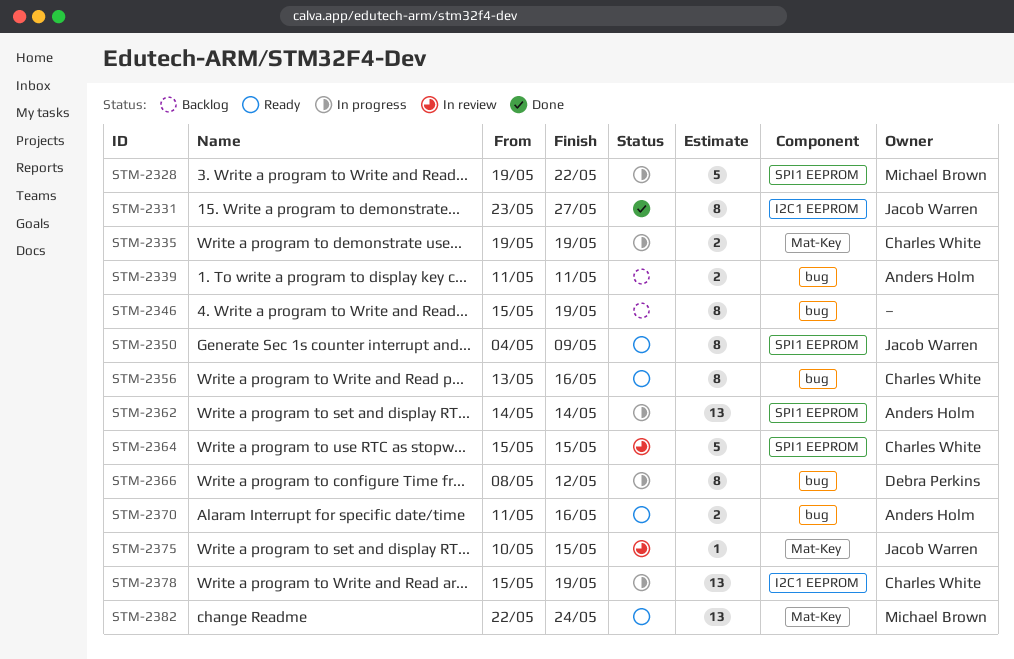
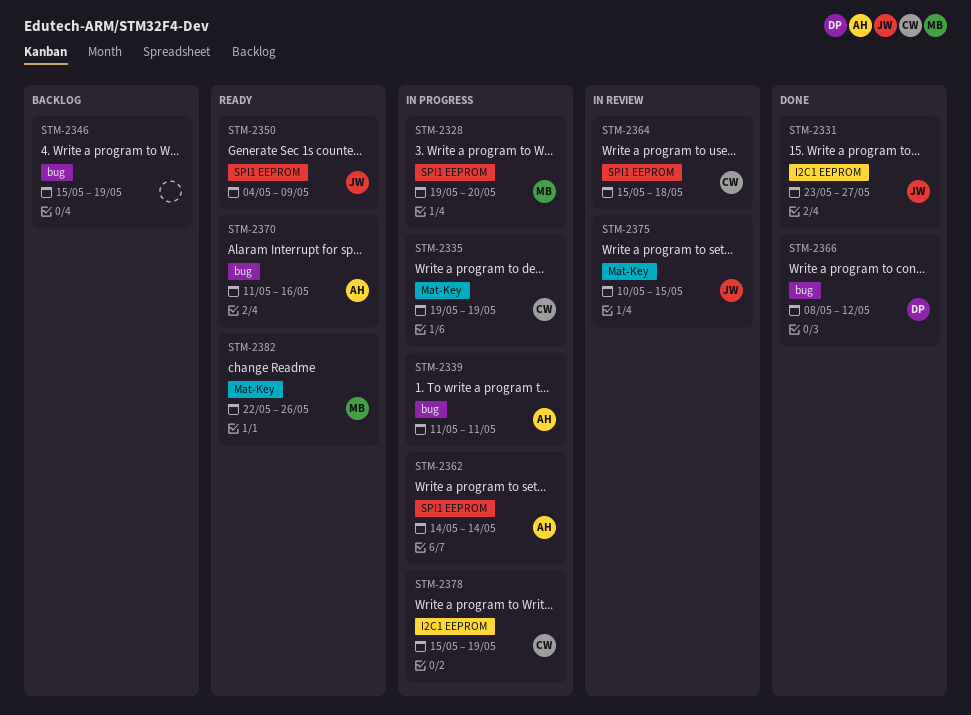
STM-2328, due: May 22 -> May 20
STM-2339, status: Backlog -> In progress
STM-2356: present -> none
STM-2364, due: May 15 -> May 18
STM-2366, status: In progress -> Done
STM-2382, due: May 24 -> May 26

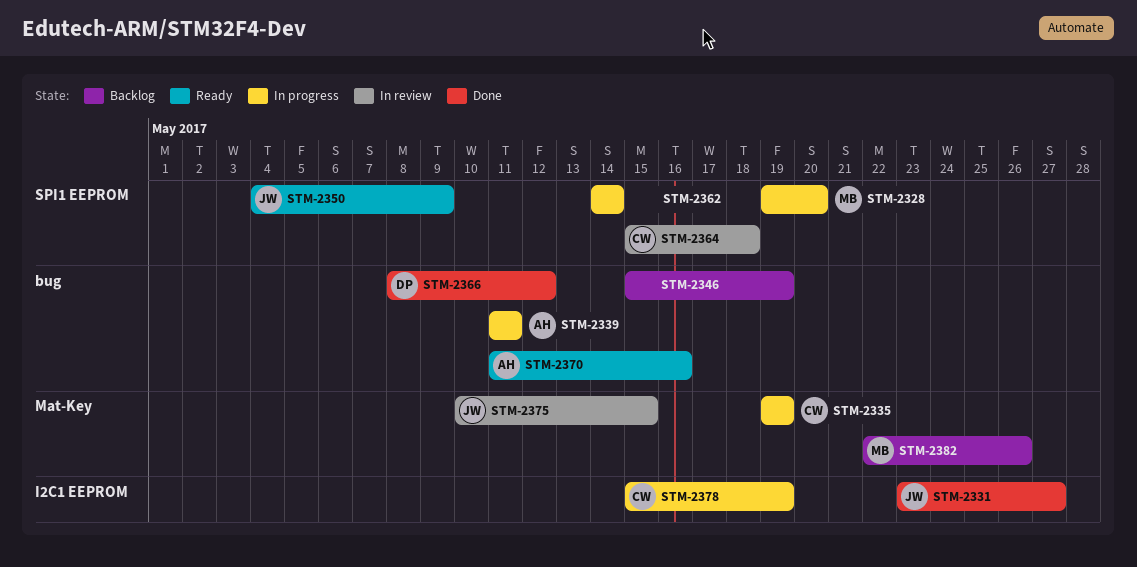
STM-2362, owner: AH -> none
STM-2382, status: Ready -> Backlog

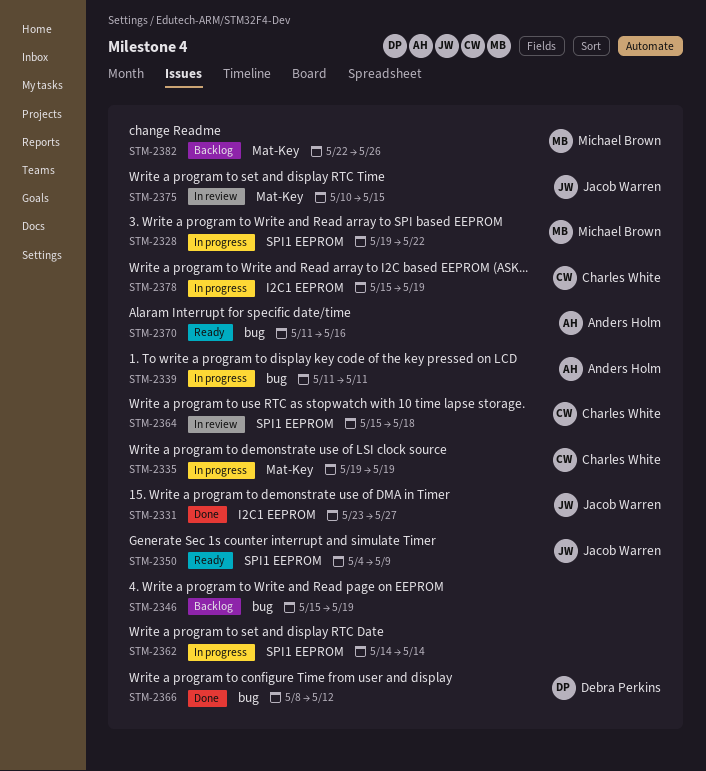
STM-2328, due: May 20 -> May 22

